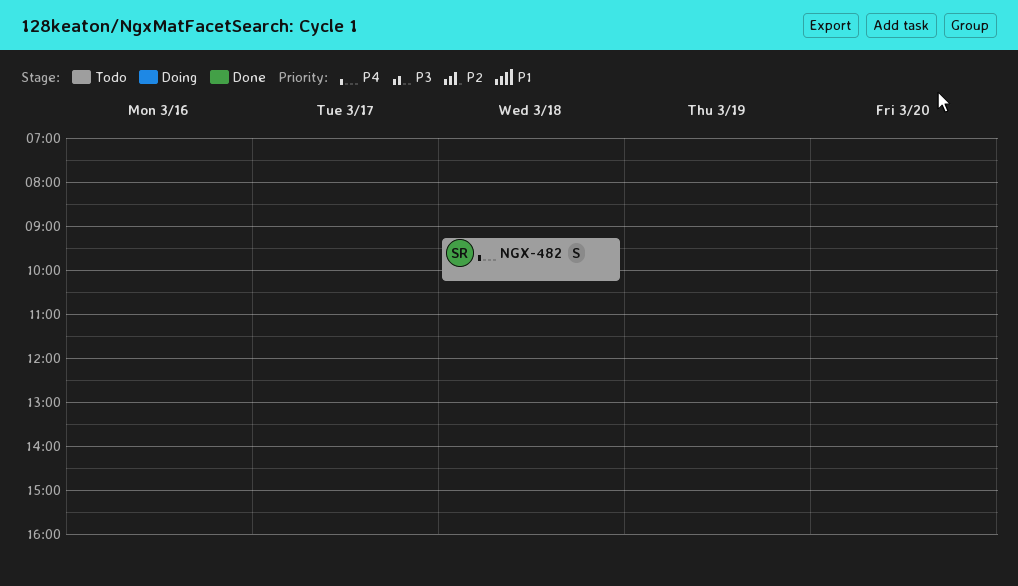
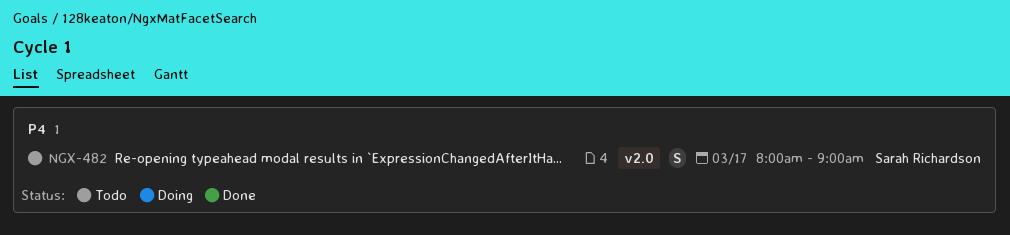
NGX-482, day: Mar 18 -> Mar 17
NGX-482, begins: 09:15 -> 08:00
NGX-482, ends: 10:15 -> 09:00

